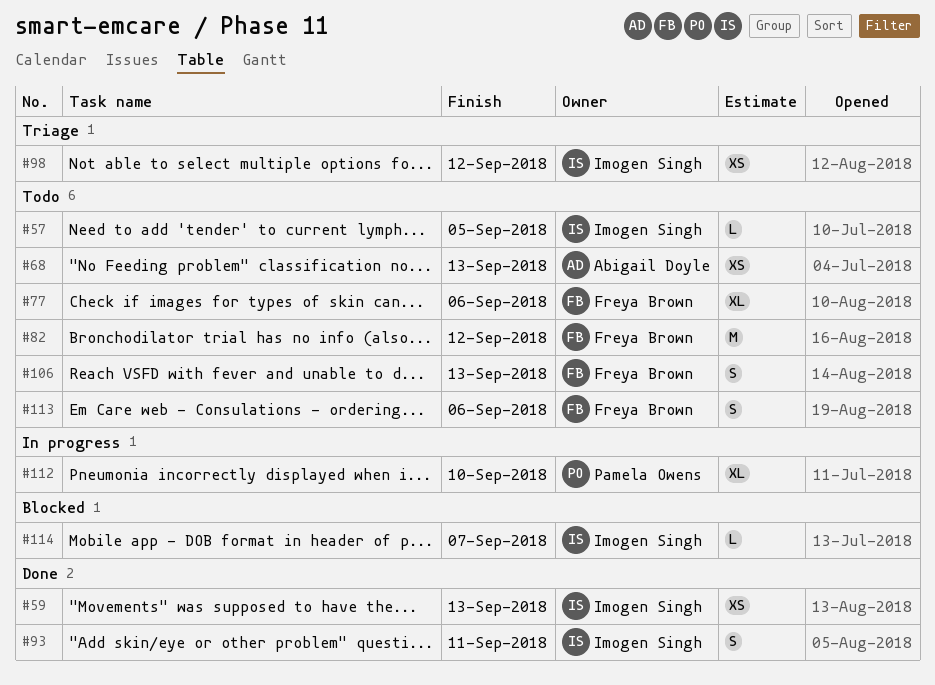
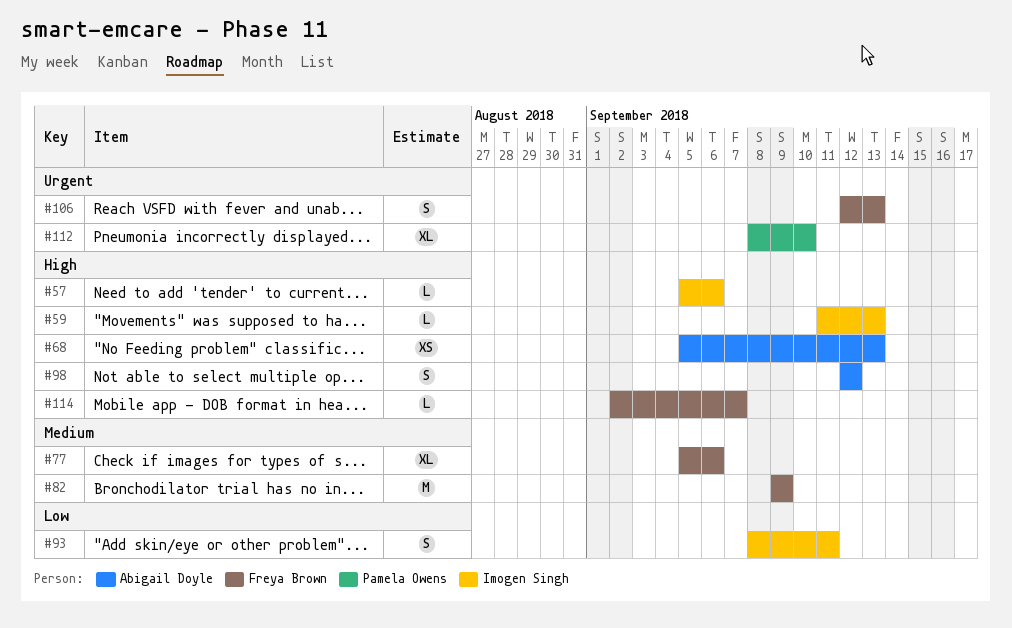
#57, due: Sep 5 -> Sep 6
#59, estimate: XS -> L
#82, due: Sep 12 -> Sep 9
#98, owner: Imogen Singh -> Abigail Doyle
#98, estimate: XS -> S
#113: present -> none
#114, owner: Imogen Singh -> Freya Brown

